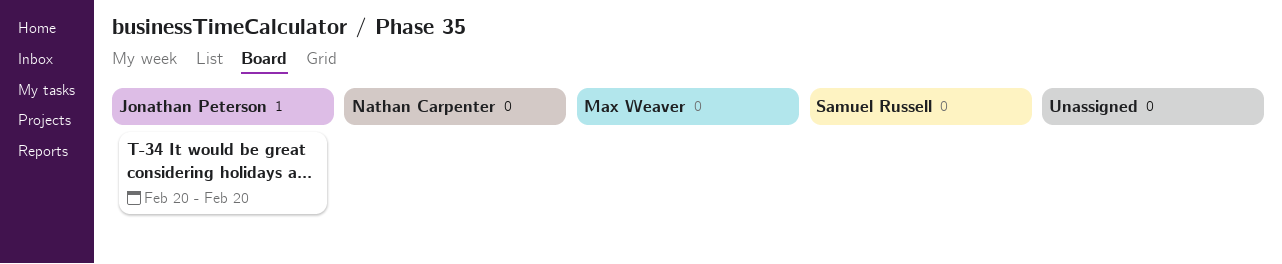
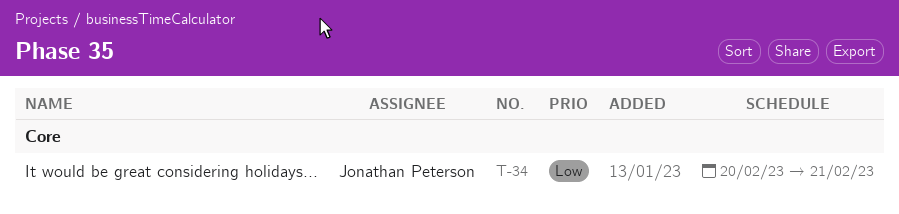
T-34, due: Feb 20 -> Feb 21

